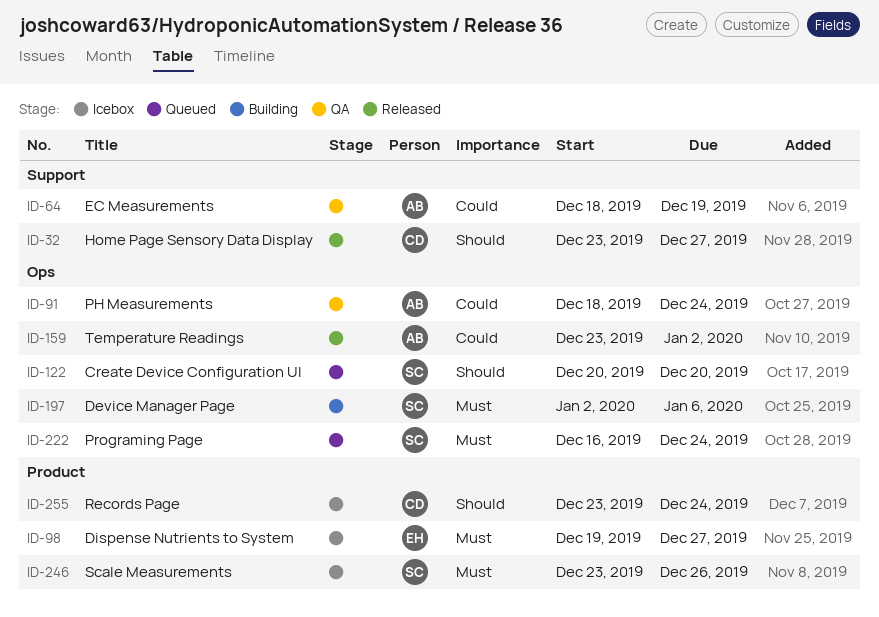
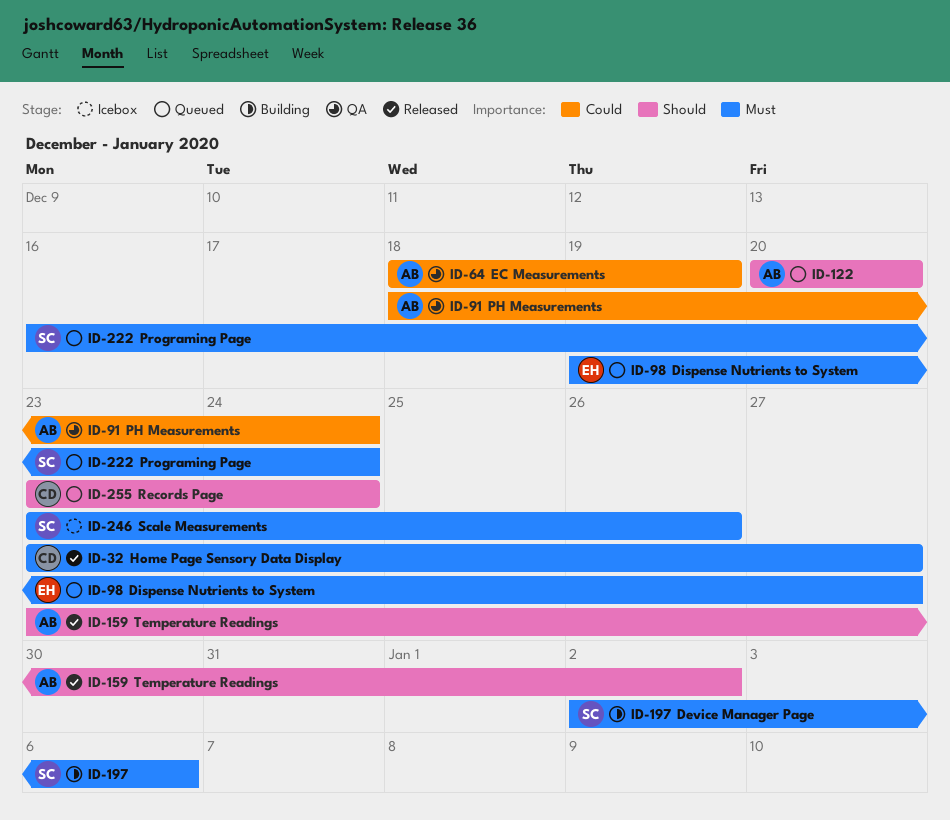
ID-32, priority: Should -> Must
ID-98, status: Icebox -> Queued
ID-122, owner: SC -> AB
ID-159, priority: Could -> Should
ID-255, status: Icebox -> Queued

